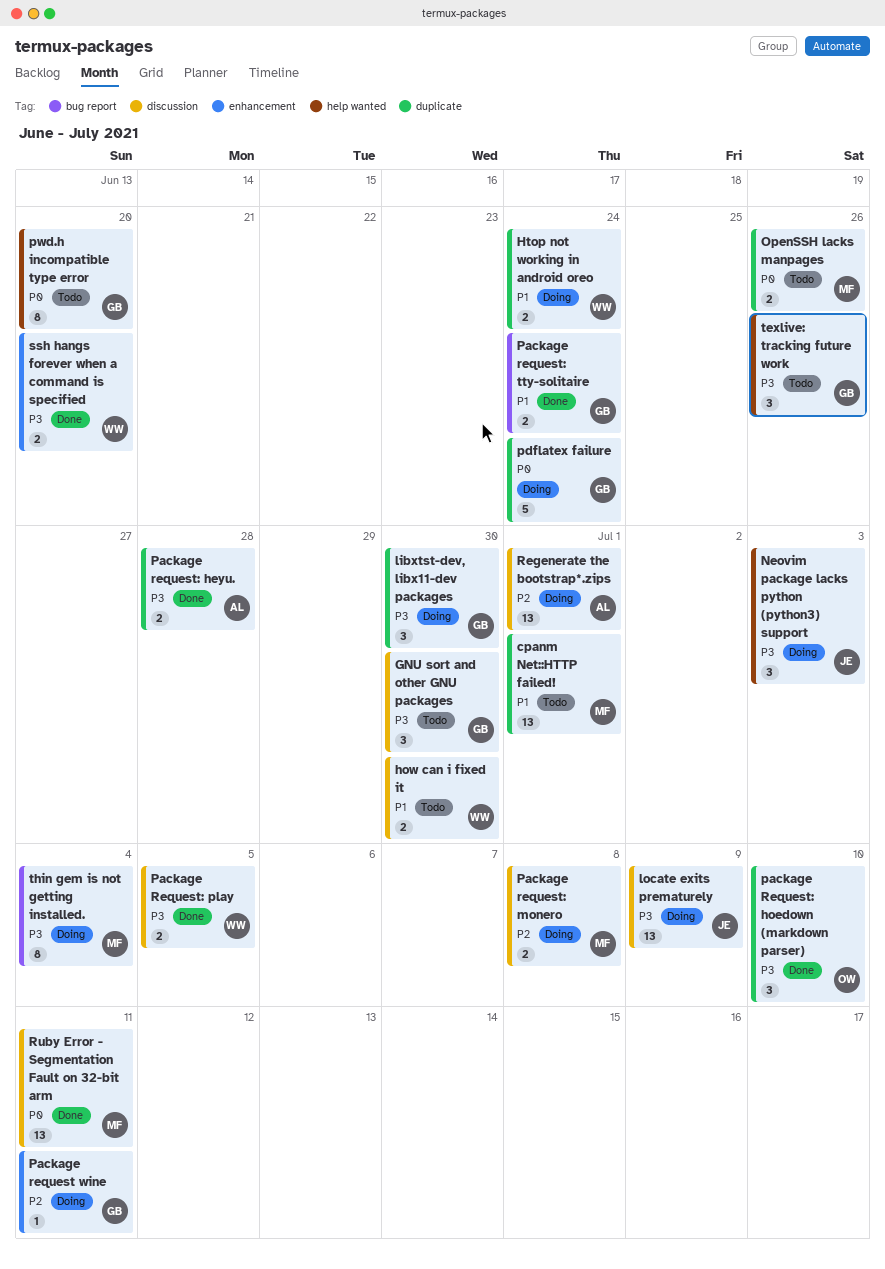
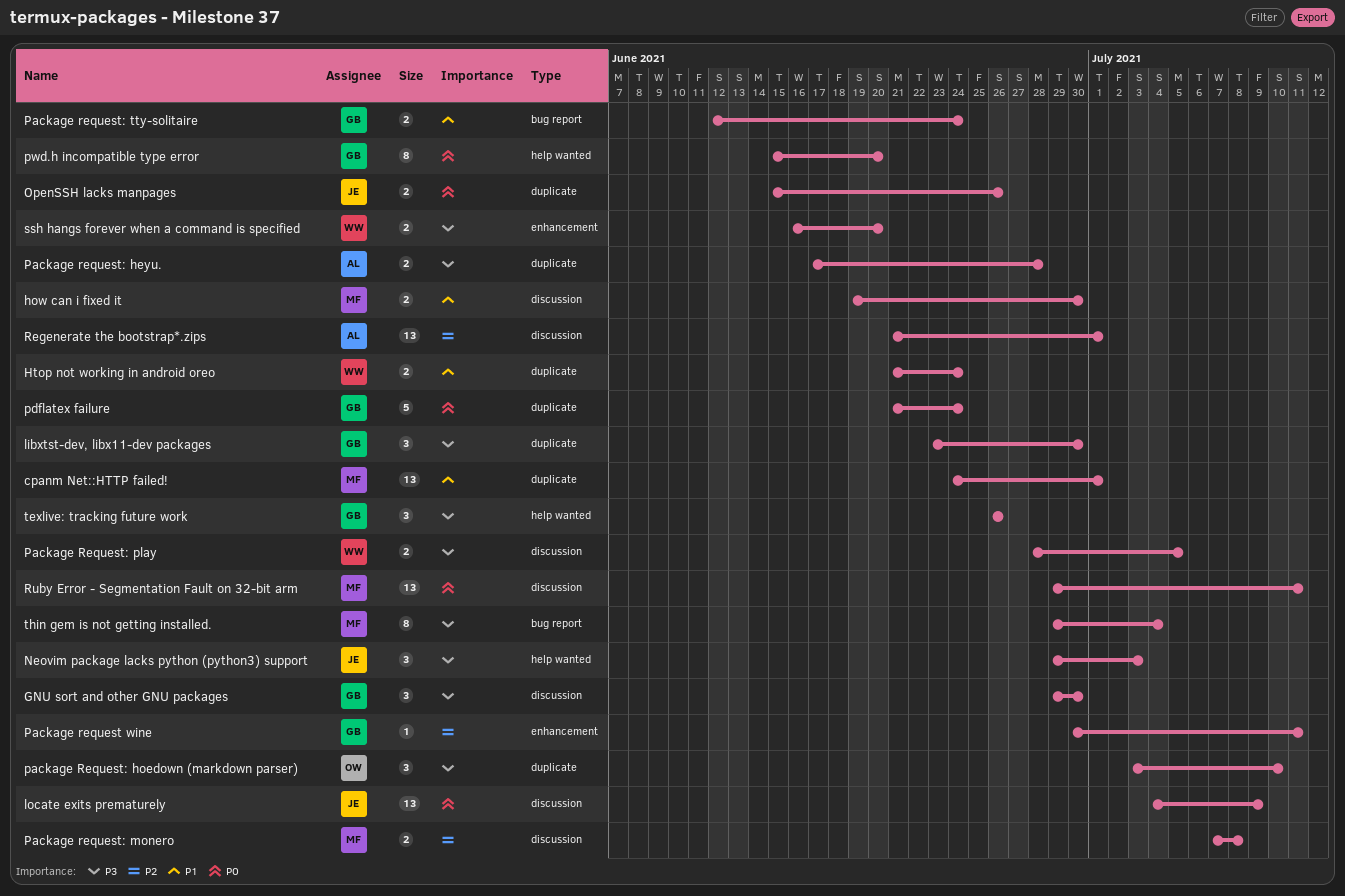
how can i fixed it, owner: WW -> MF
locate exits prematurely, priority: P3 -> P0
OpenSSH lacks manpages, owner: MF -> JE

